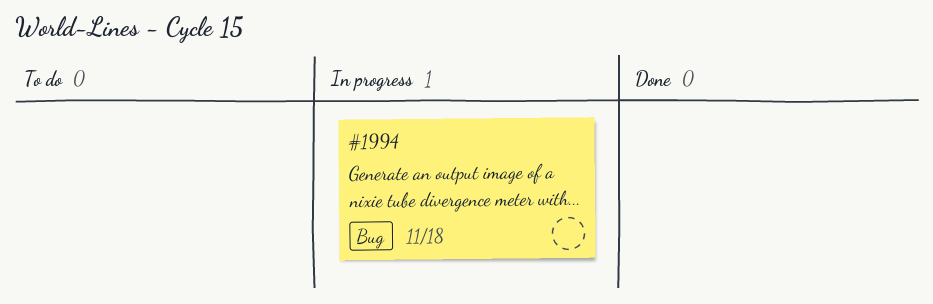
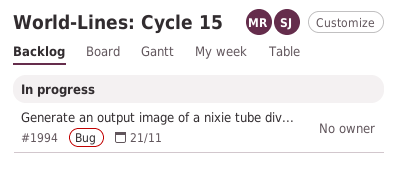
#1994, due: Nov 18 -> Nov 21

